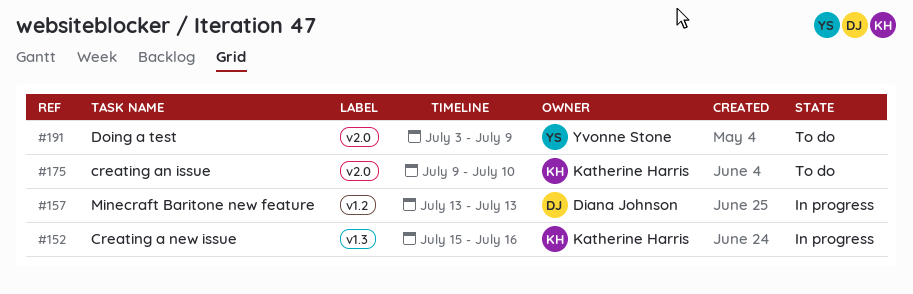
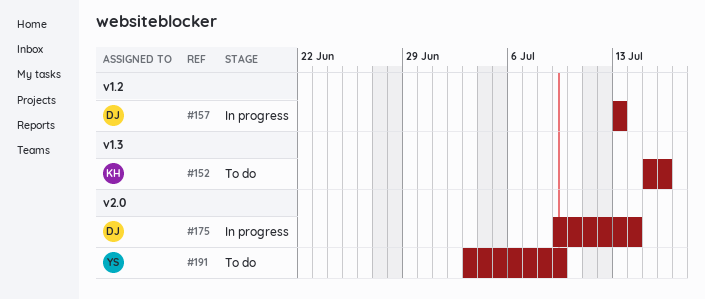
#152, status: In progress -> To do
#175, status: To do -> In progress
#175, owner: Katherine Harris -> Diana Johnson
#175, due: Jul 10 -> Jul 14

